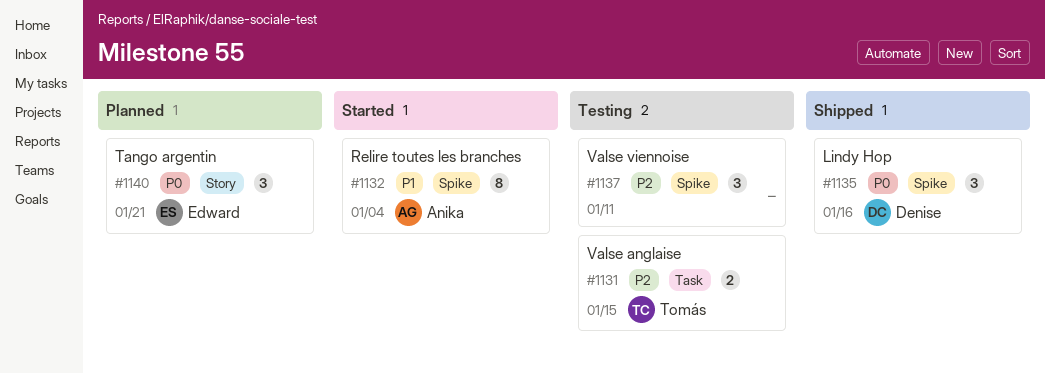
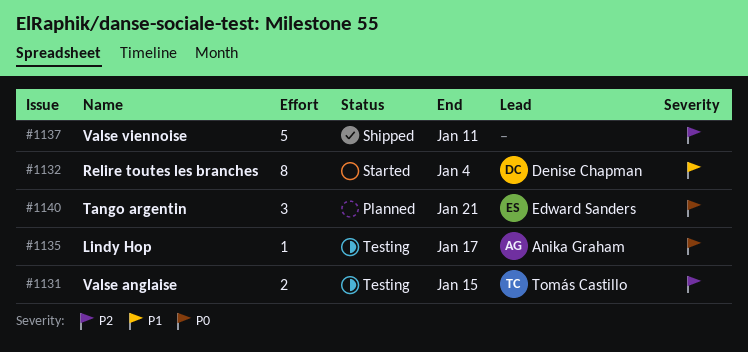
#1132, owner: Anika Graham -> Denise Chapman
#1135, status: Shipped -> Testing
#1135, owner: Denise Chapman -> Anika Graham
#1135, estimate: 3 -> 1
#1135, due: Jan 16 -> Jan 17
#1137, status: Testing -> Shipped
#1137, estimate: 3 -> 5

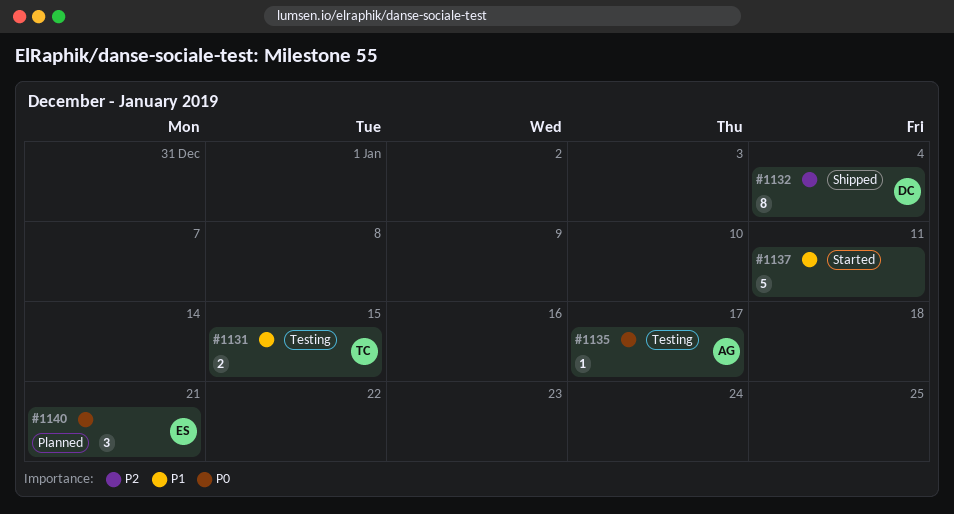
#1131, priority: P2 -> P1
#1132, status: Started -> Shipped
#1132, priority: P1 -> P2
#1137, status: Shipped -> Started
#1137, priority: P2 -> P1

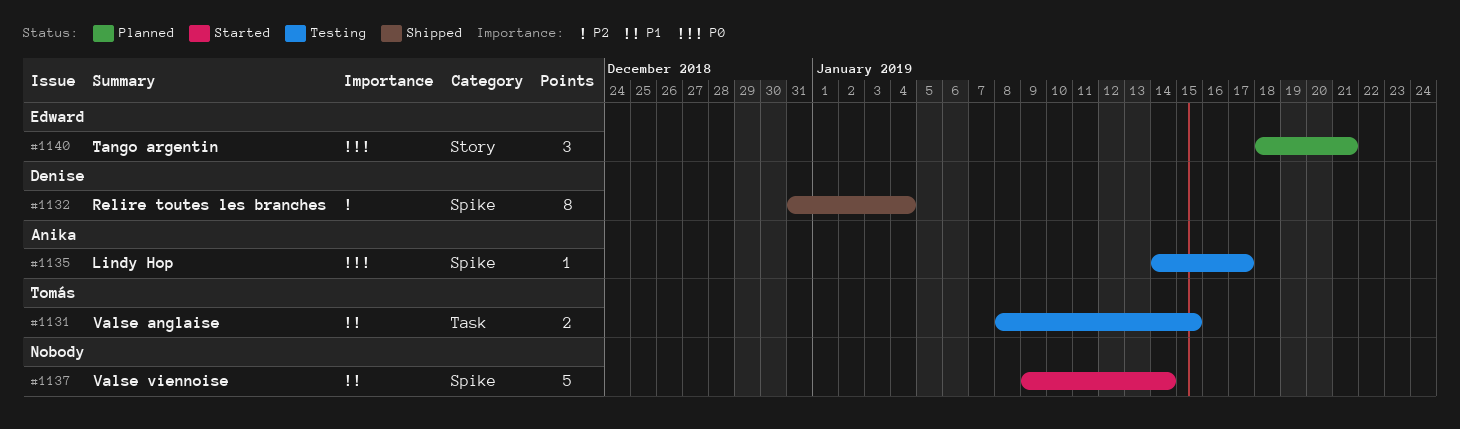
#1137, due: Jan 11 -> Jan 14

